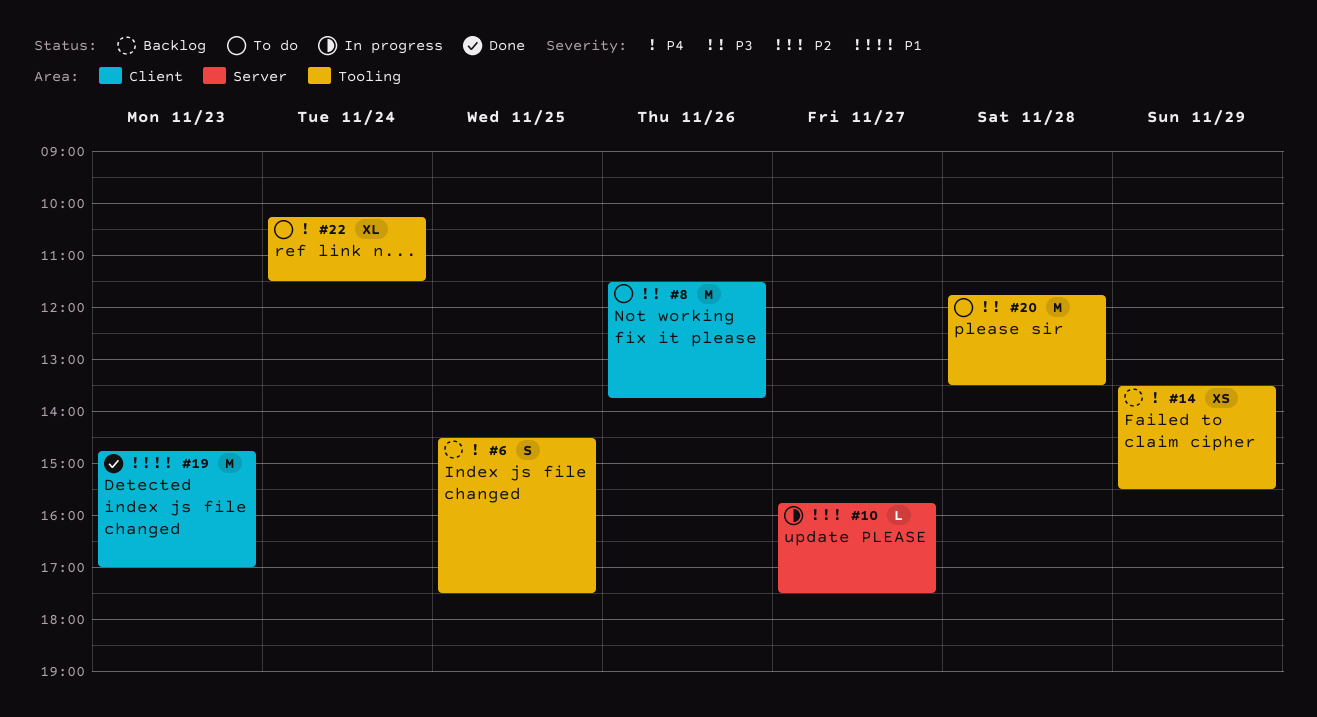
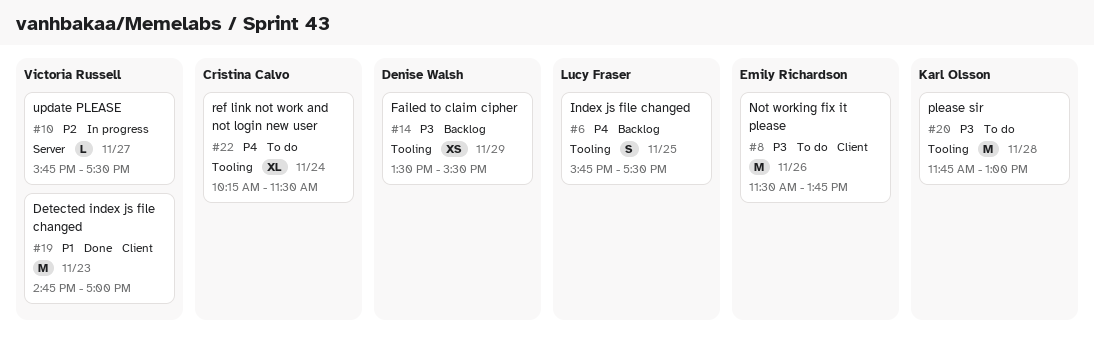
#6, begins: 14:30 -> 15:45
#14, priority: P4 -> P3
#20, ends: 13:30 -> 13:00

